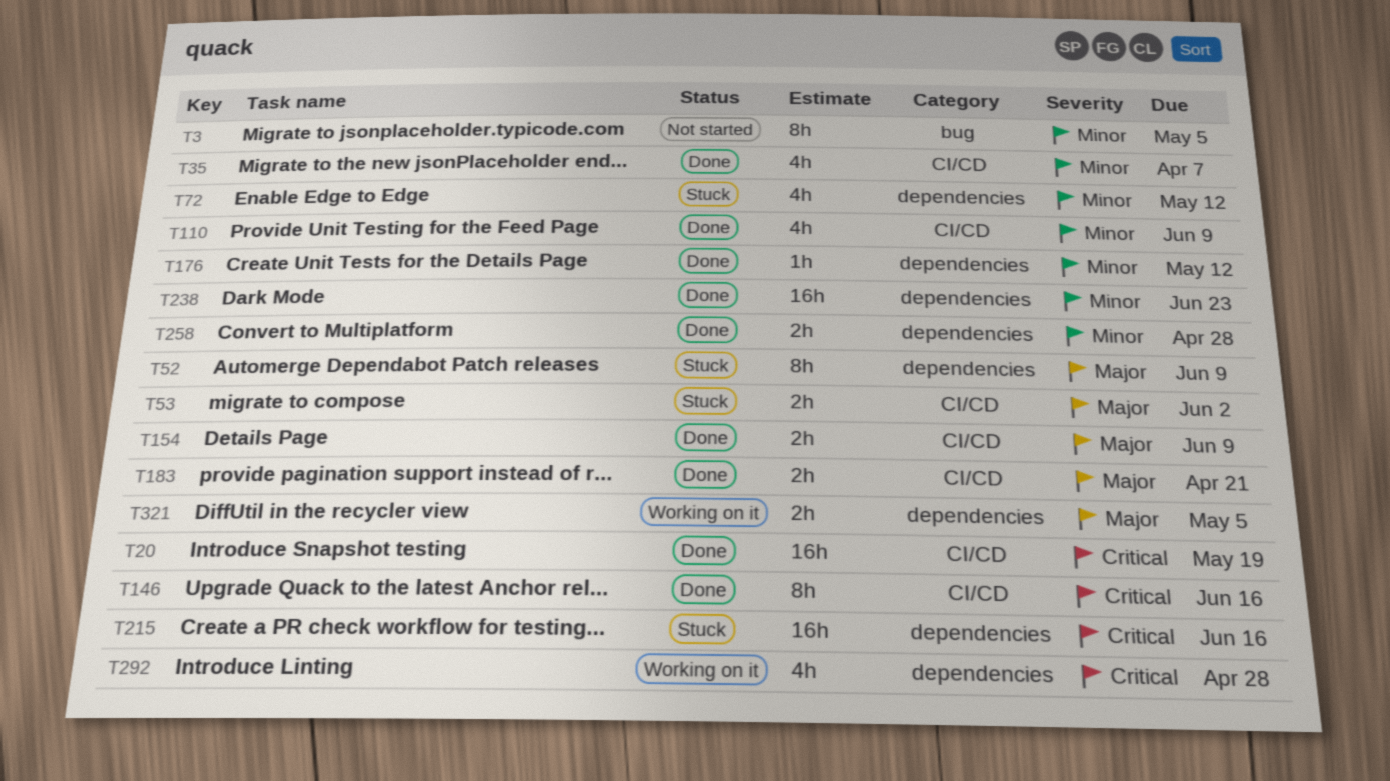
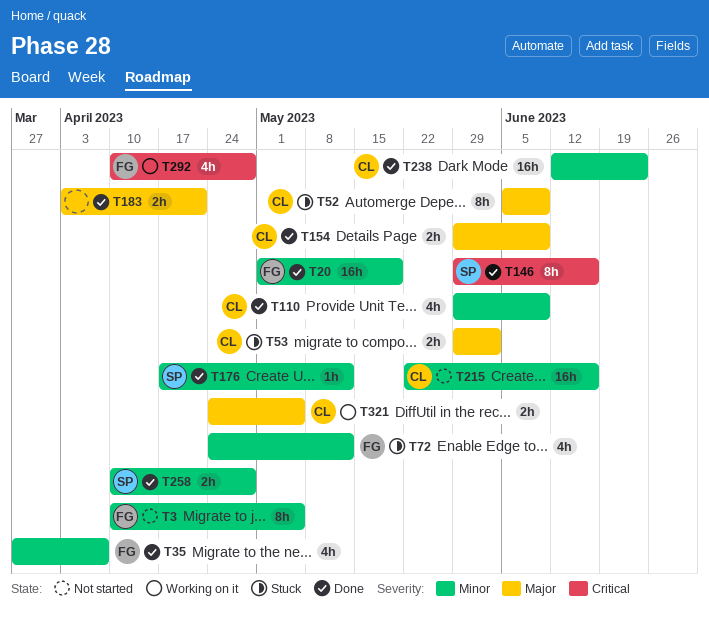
T20, priority: Critical -> Minor
T215, status: Stuck -> Not started
T215, priority: Critical -> Minor

